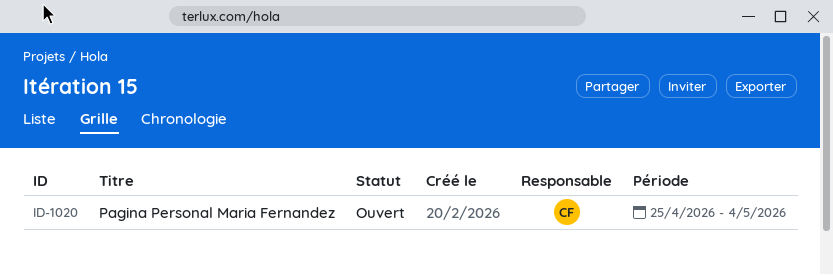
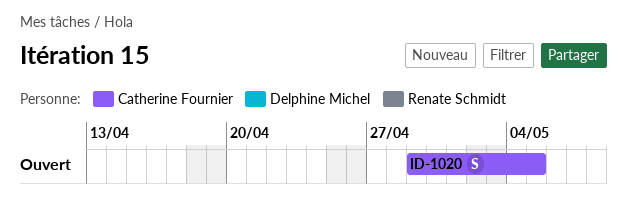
ID-1020, start: Apr 25 -> Apr 29
ID-1020, due: May 4 -> May 5

